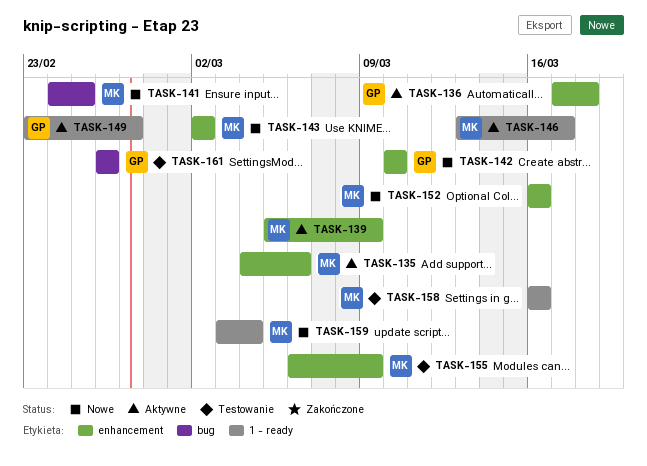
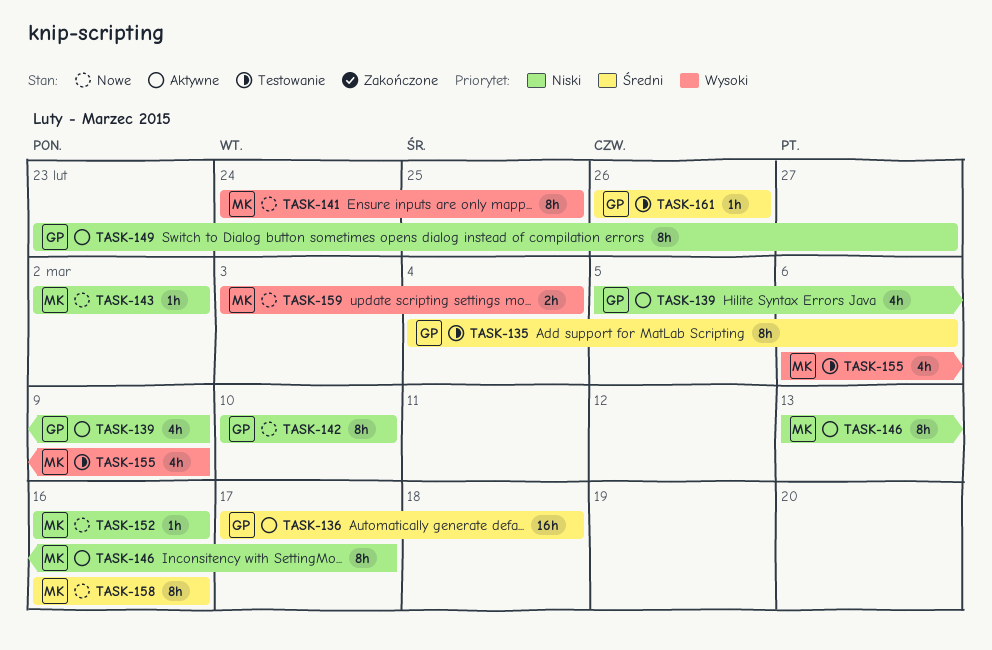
TASK-135, status: Aktywne -> Testowanie
TASK-135, owner: MK -> GP
TASK-139, owner: MK -> GP
TASK-158, status: Testowanie -> Nowe

